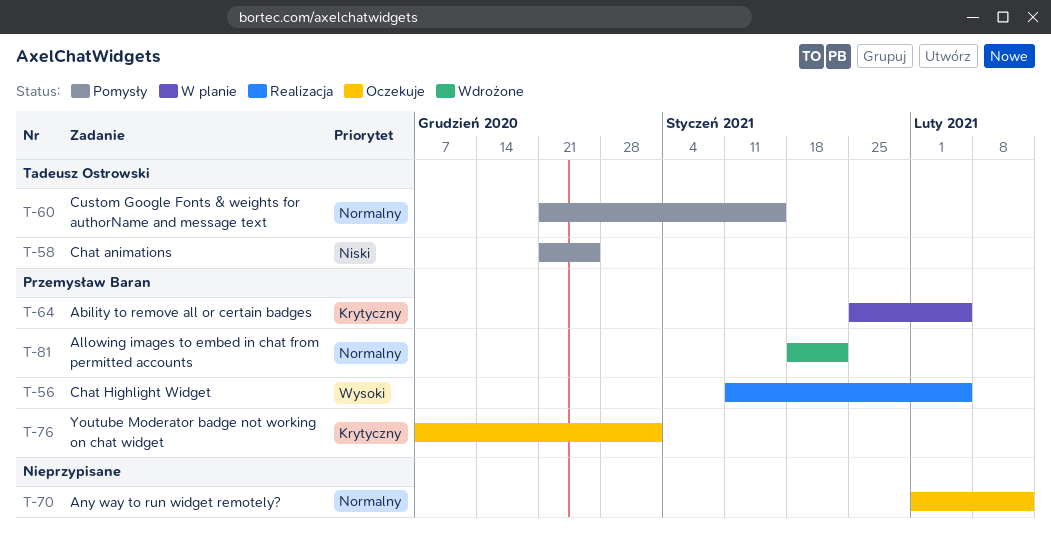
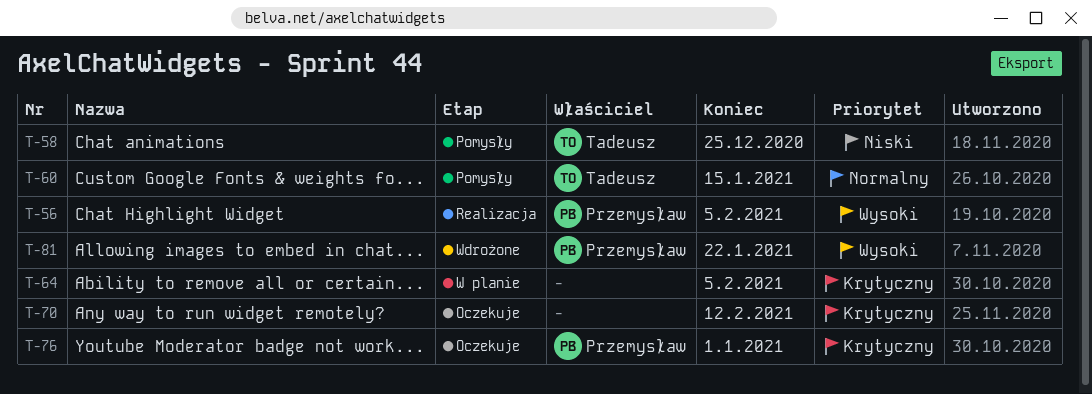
T-64, owner: Przemysław Baran -> none
T-70, priority: Normalny -> Krytyczny
T-81, priority: Normalny -> Wysoki

